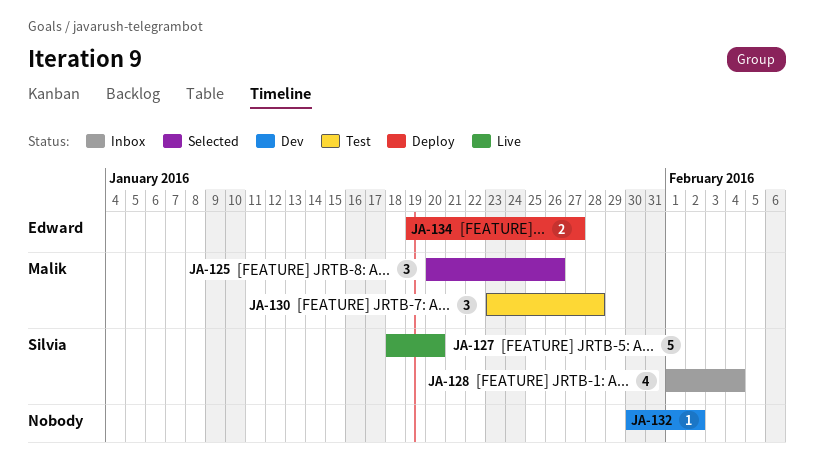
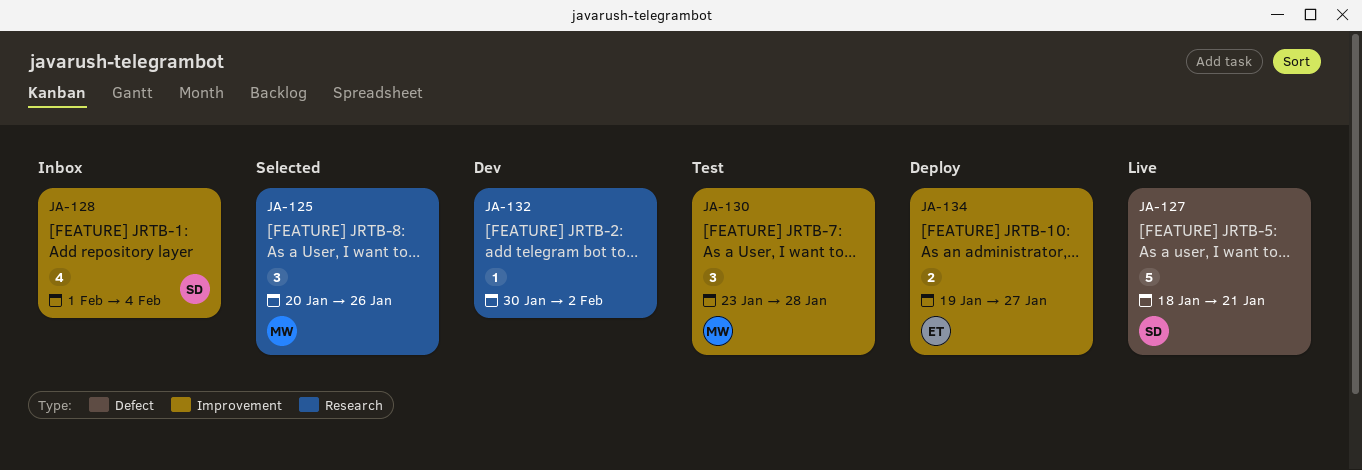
JA-127, due: Jan 20 -> Jan 21

